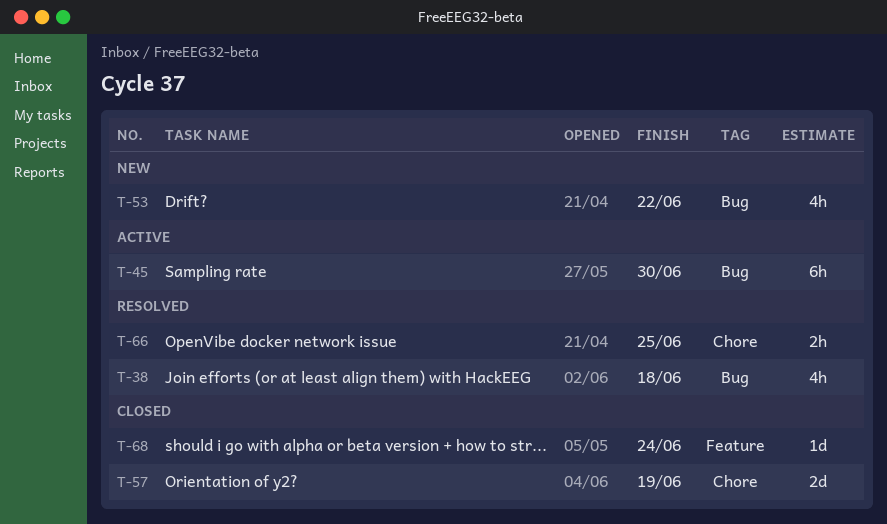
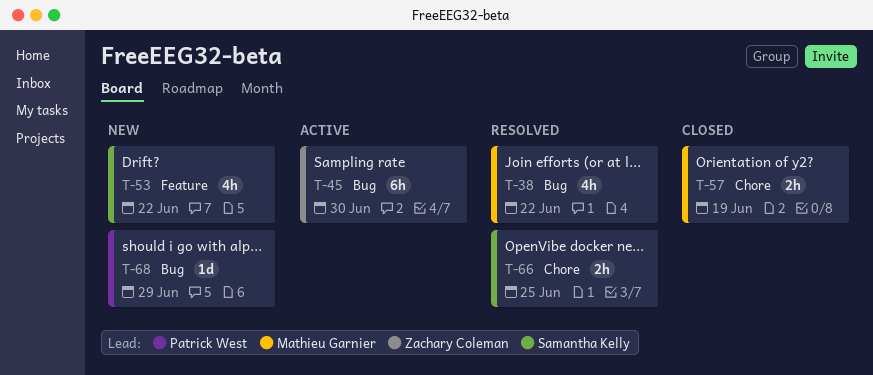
T-38, due: Jun 18 -> Jun 22
T-53, label: Bug -> Feature
T-57, estimate: 2d -> 2h
T-68, status: Closed -> New
T-68, label: Feature -> Bug
T-68, due: Jun 24 -> Jun 29

